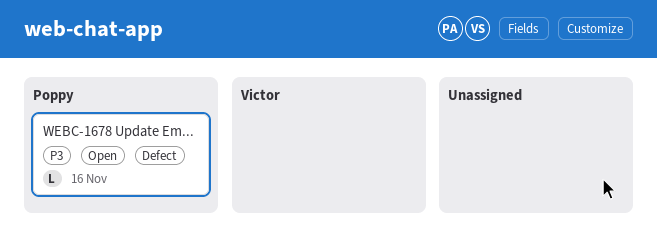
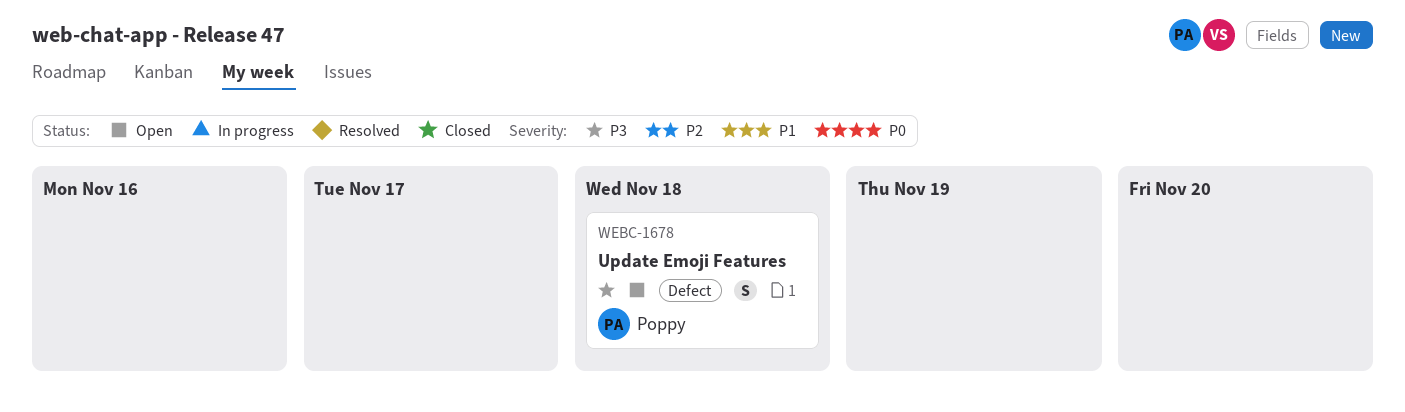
WEBC-1678, estimate: L -> S
WEBC-1678, due: Nov 16 -> Nov 18

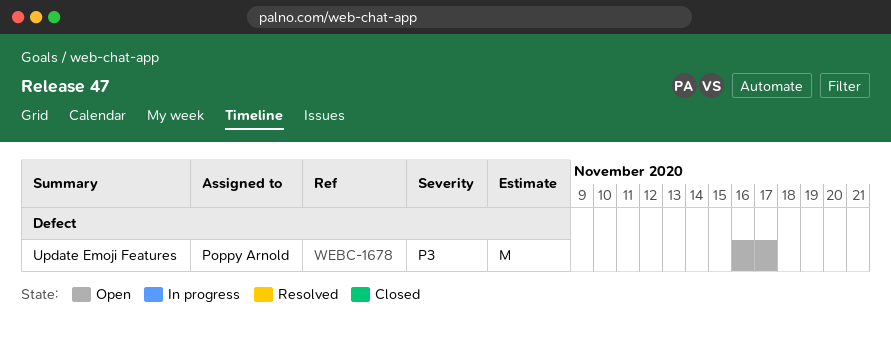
WEBC-1678, estimate: S -> M
WEBC-1678, due: Nov 18 -> Nov 17

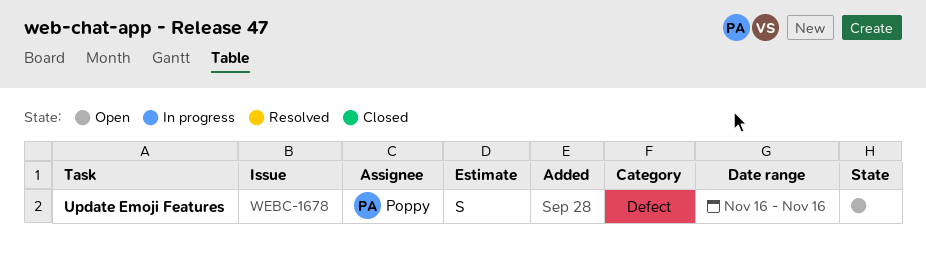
WEBC-1678, estimate: M -> S
WEBC-1678, due: Nov 17 -> Nov 16

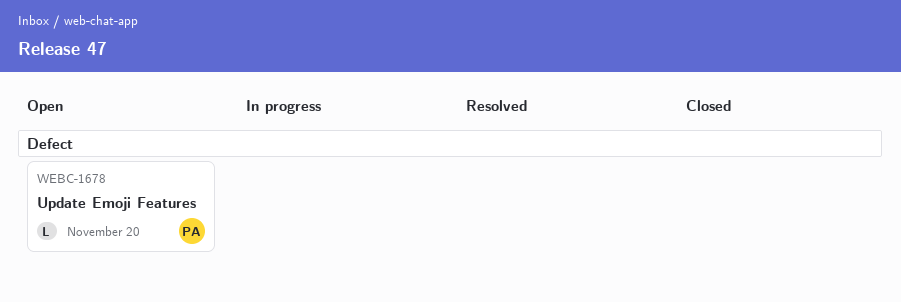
WEBC-1678, estimate: S -> L
WEBC-1678, due: Nov 16 -> Nov 20

